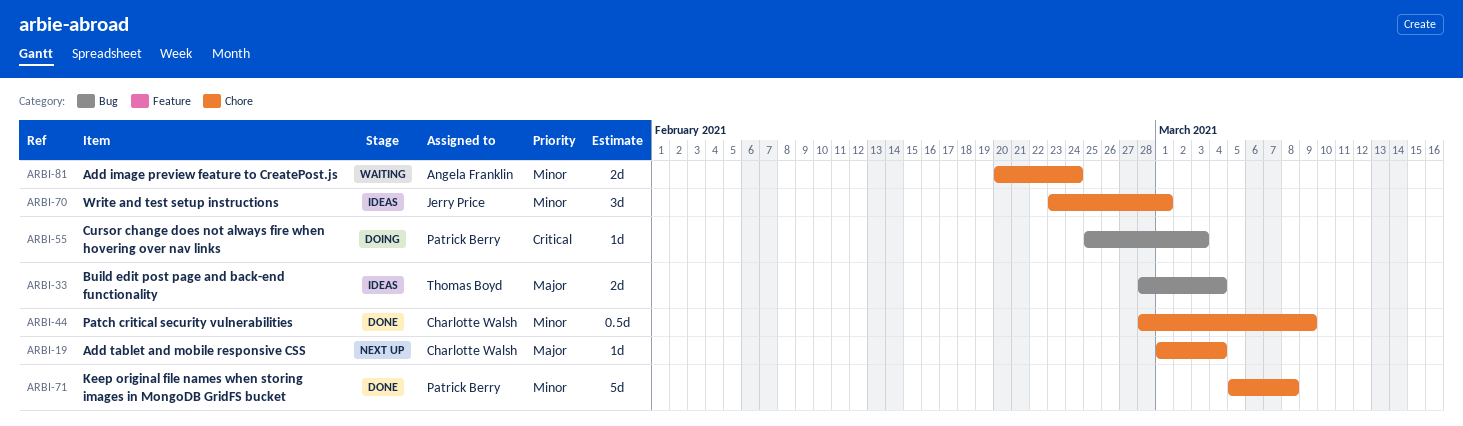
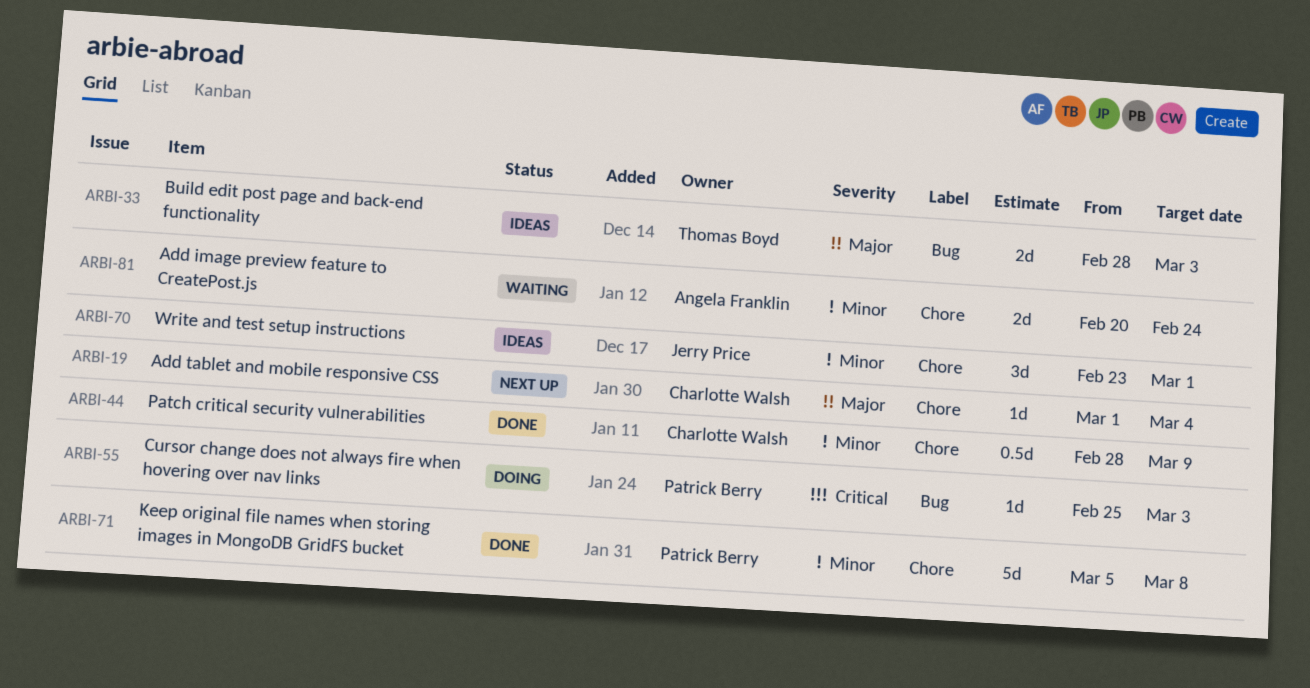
ARBI-33, due: Mar 4 -> Mar 3

